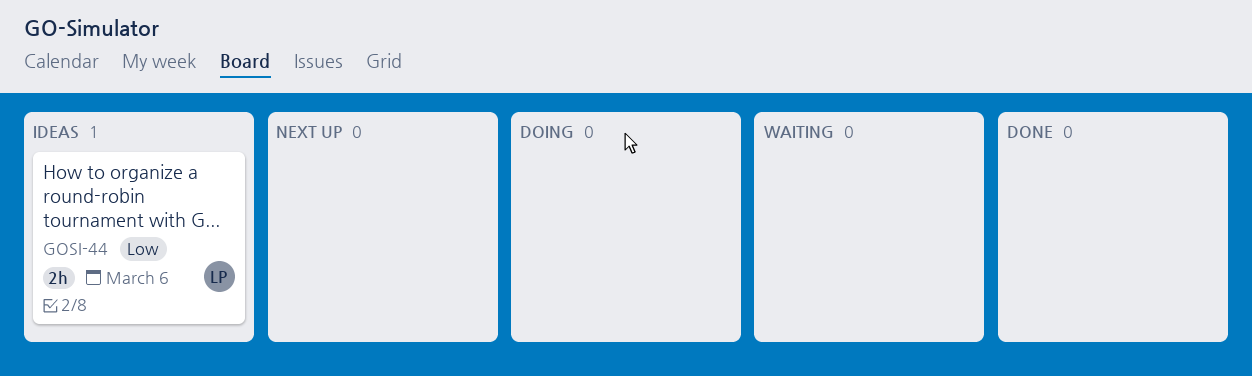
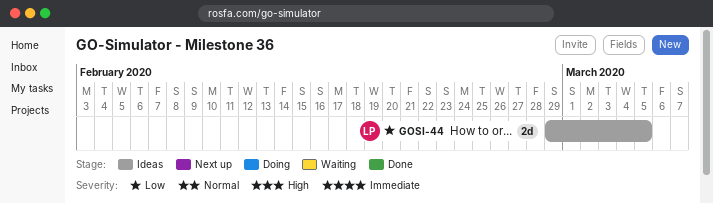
GOSI-44, estimate: 2h -> 2d
GOSI-44, due: Mar 6 -> Mar 5

